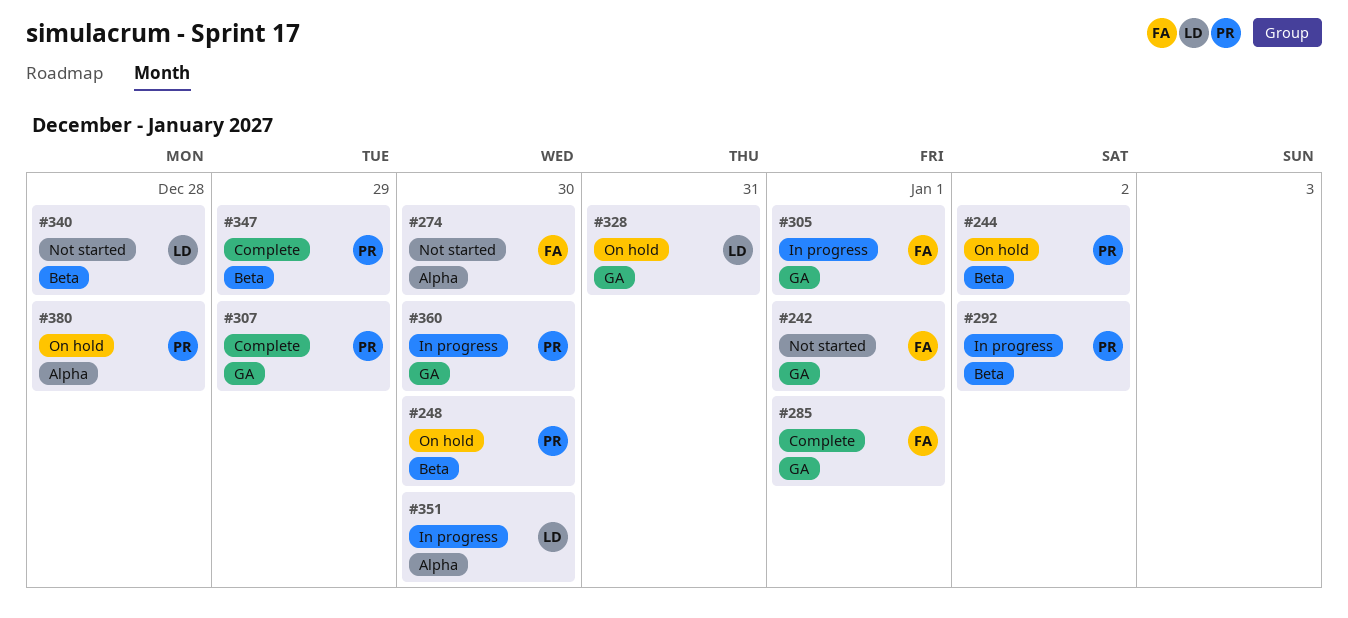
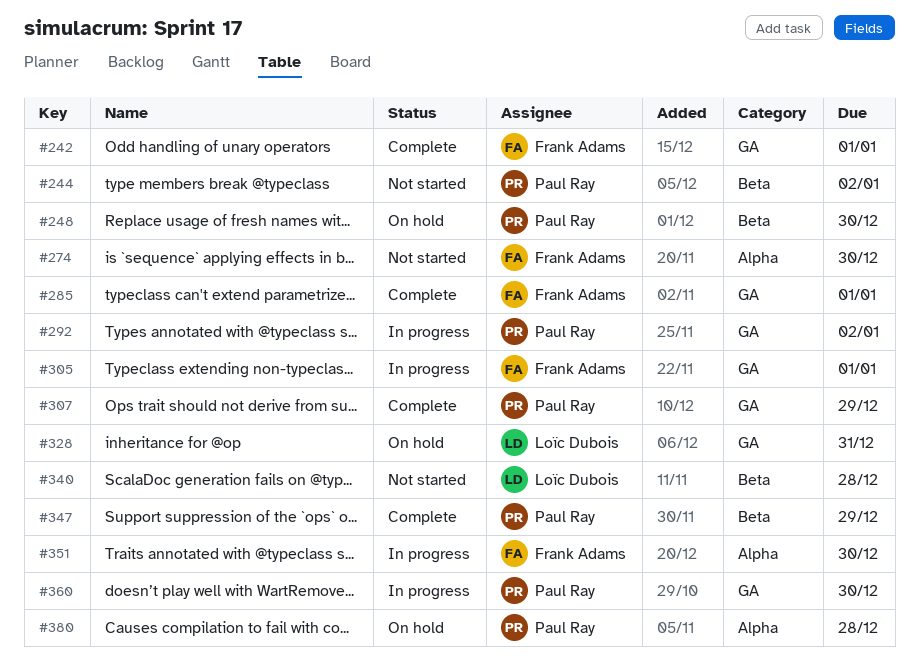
#242, status: Not started -> Complete
#244, status: On hold -> Not started
#292, label: Beta -> GA
#351, owner: Loïc Dubois -> Frank Adams

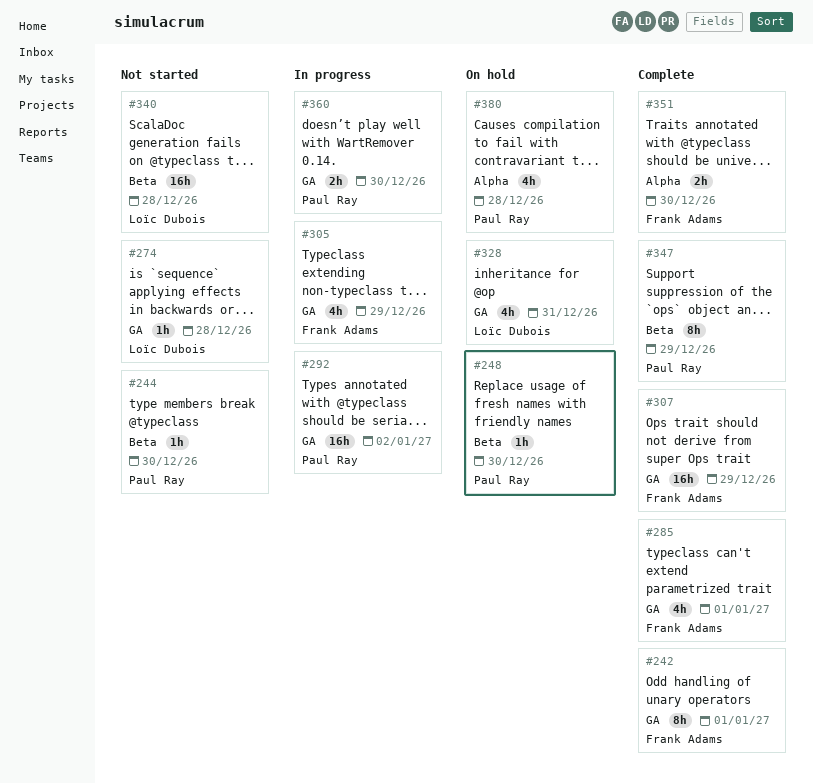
#244, due: Jan 2 -> Dec 30
#274, owner: Frank Adams -> Loïc Dubois
#274, label: Alpha -> GA
#274, due: Dec 30 -> Dec 28
#305, due: Jan 1 -> Dec 29
#307, owner: Paul Ray -> Frank Adams
#351, status: In progress -> Complete

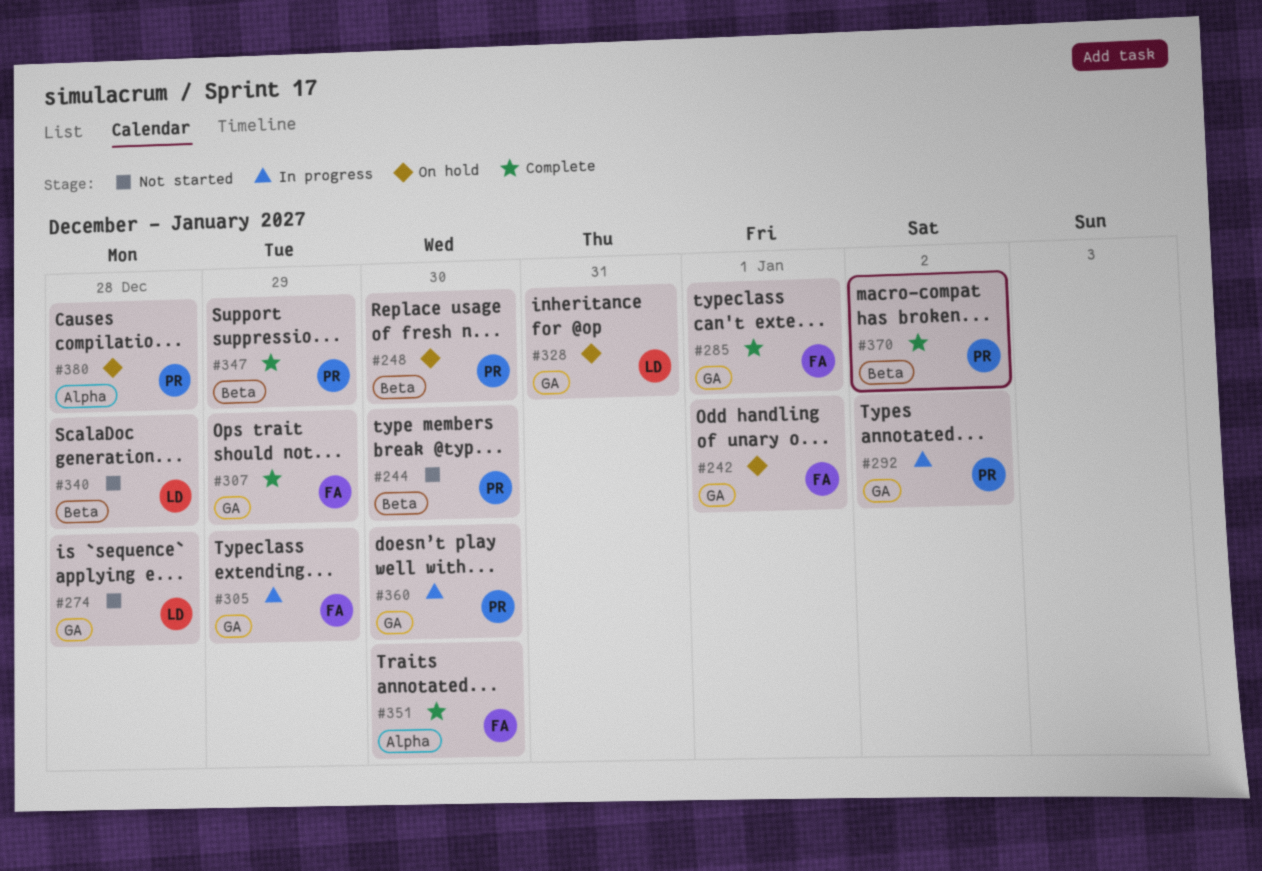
#242, status: Complete -> On hold
#370: none -> present

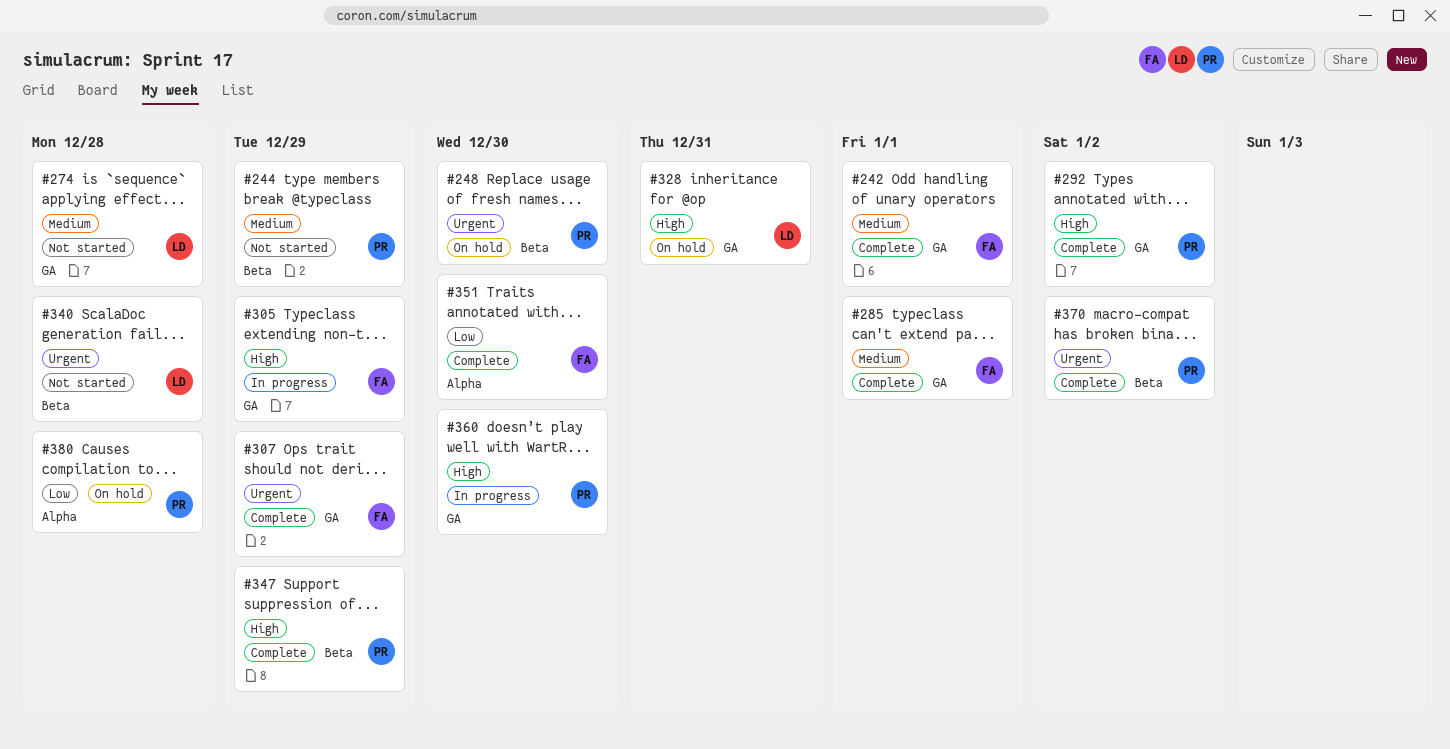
#242, status: On hold -> Complete
#244, due: Dec 30 -> Dec 29
#292, status: In progress -> Complete

